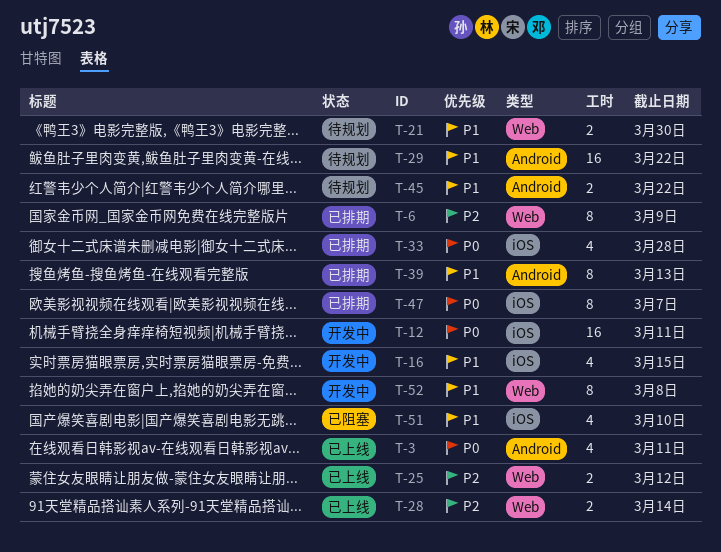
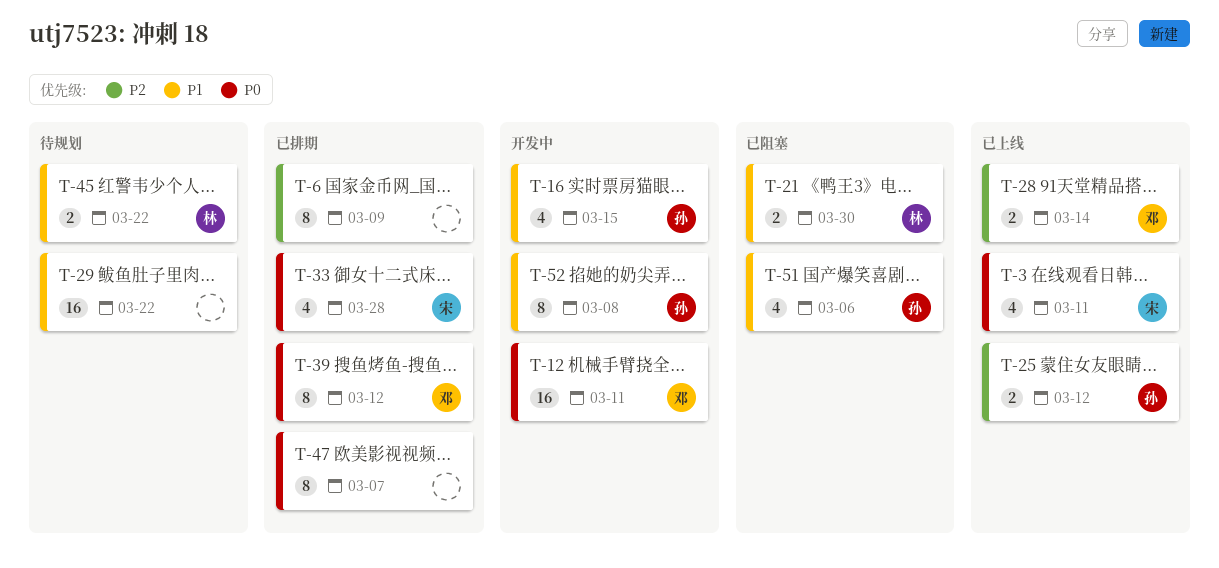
T-21, status: 待规划 -> 已阻塞
T-39, priority: P1 -> P0
T-39, due: Mar 13 -> Mar 12
T-51, due: Mar 10 -> Mar 6

